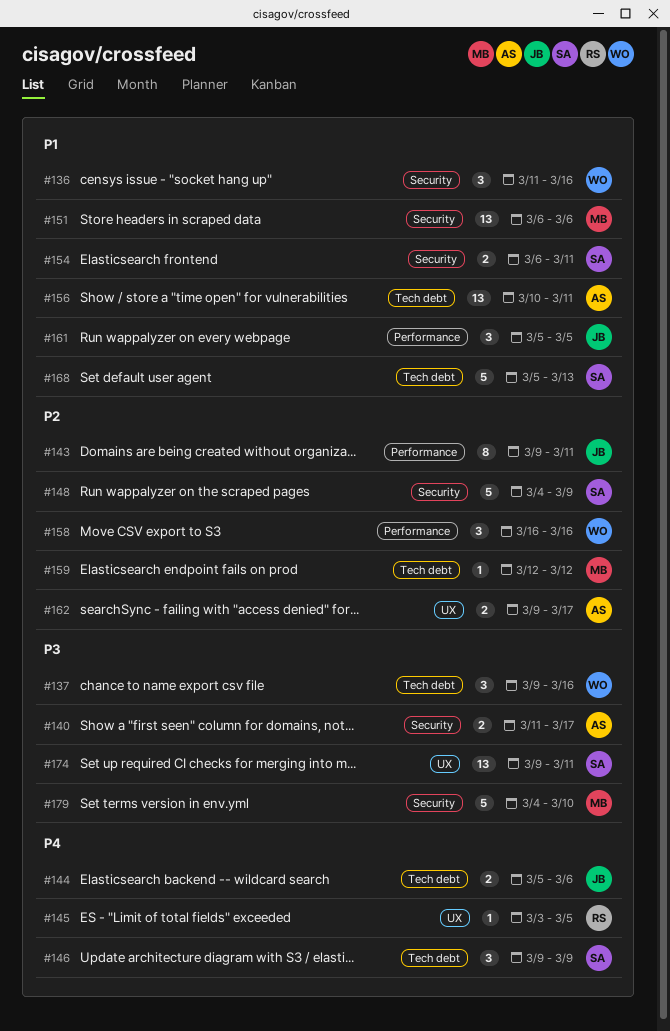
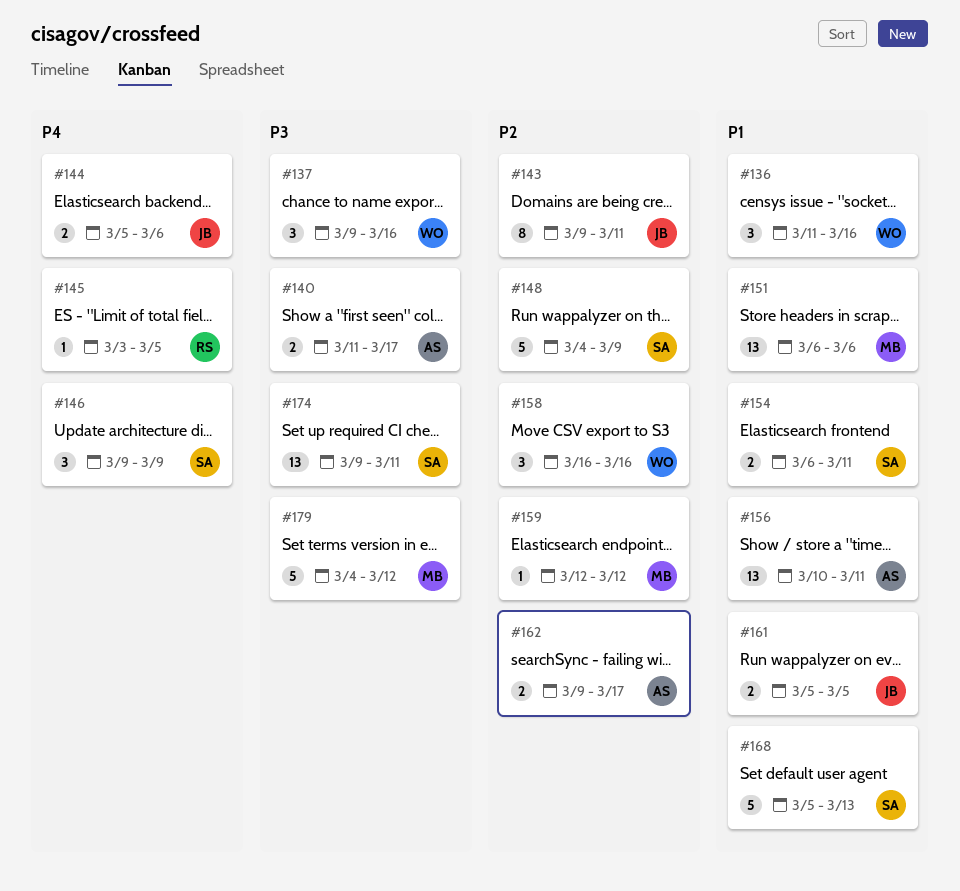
#161, estimate: 3 -> 2
#179, due: Mar 10 -> Mar 12

